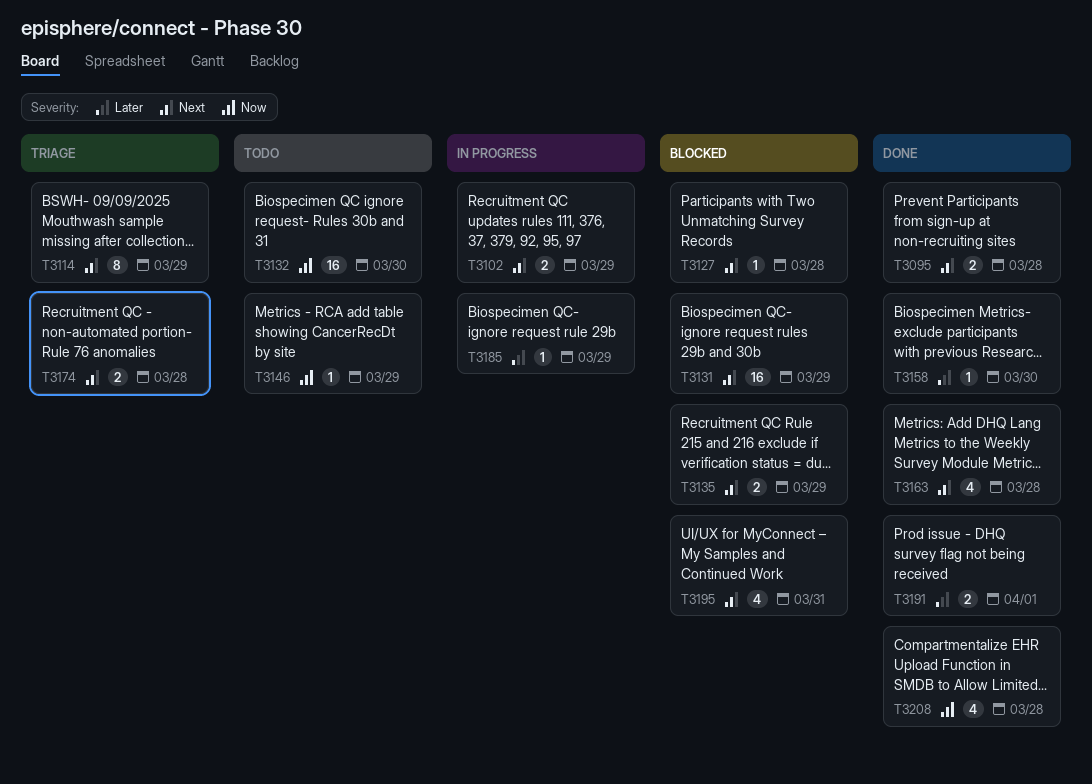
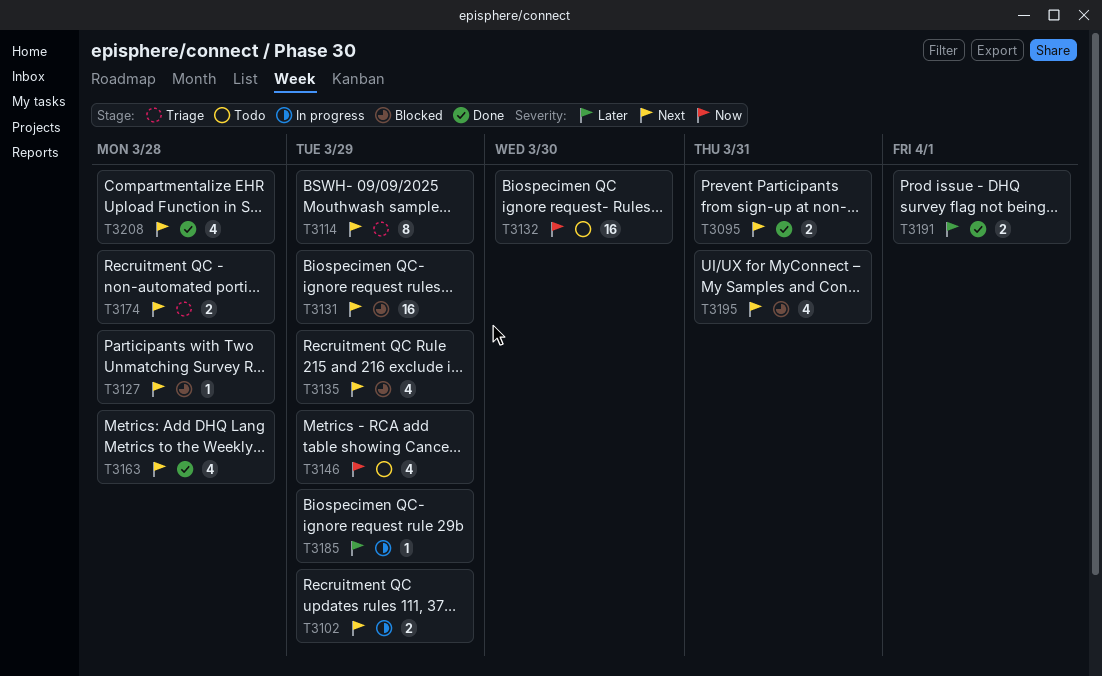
T3095, due: Mar 28 -> Mar 31
T3135, estimate: 2 -> 4
T3146, estimate: 1 -> 4
T3158: present -> none
T3208, priority: Now -> Next

